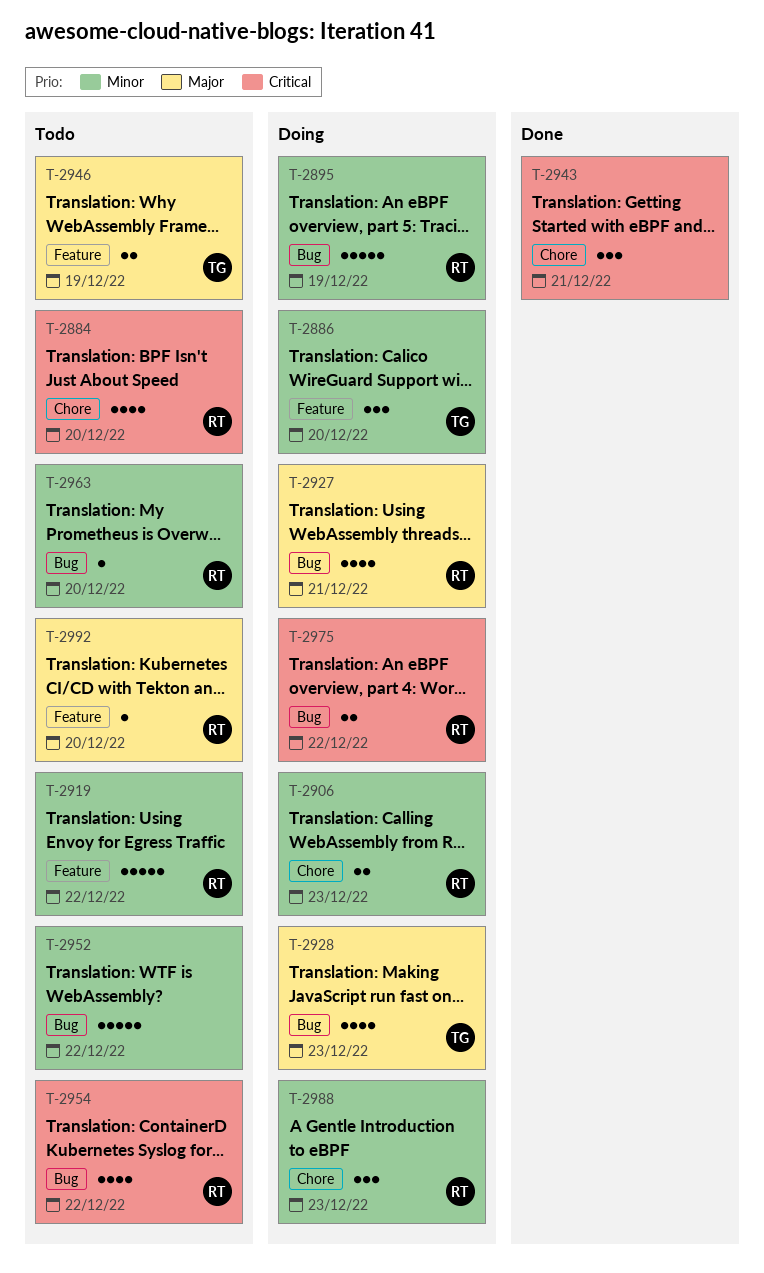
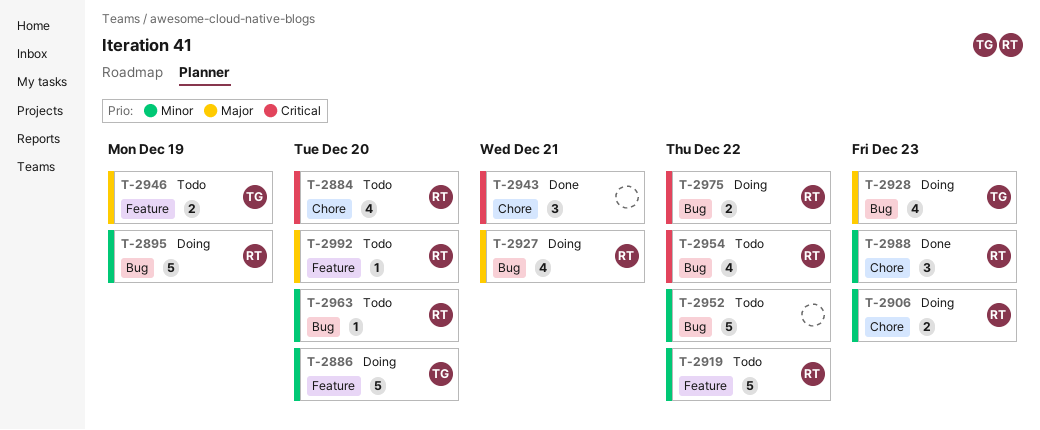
T-2886, estimate: 3 -> 5
T-2988, status: Doing -> Done

